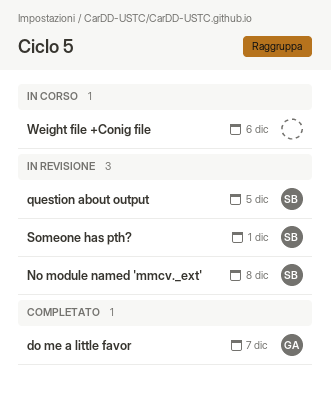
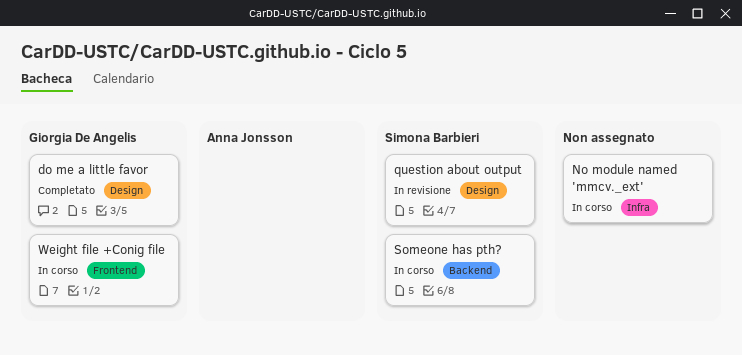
No module named 'mmcv._ext', status: In revisione -> In corso
No module named 'mmcv._ext', owner: Simona Barbieri -> none
Someone has pth?, status: In revisione -> In corso
Weight file +Conig file, owner: none -> Giorgia De Angelis

